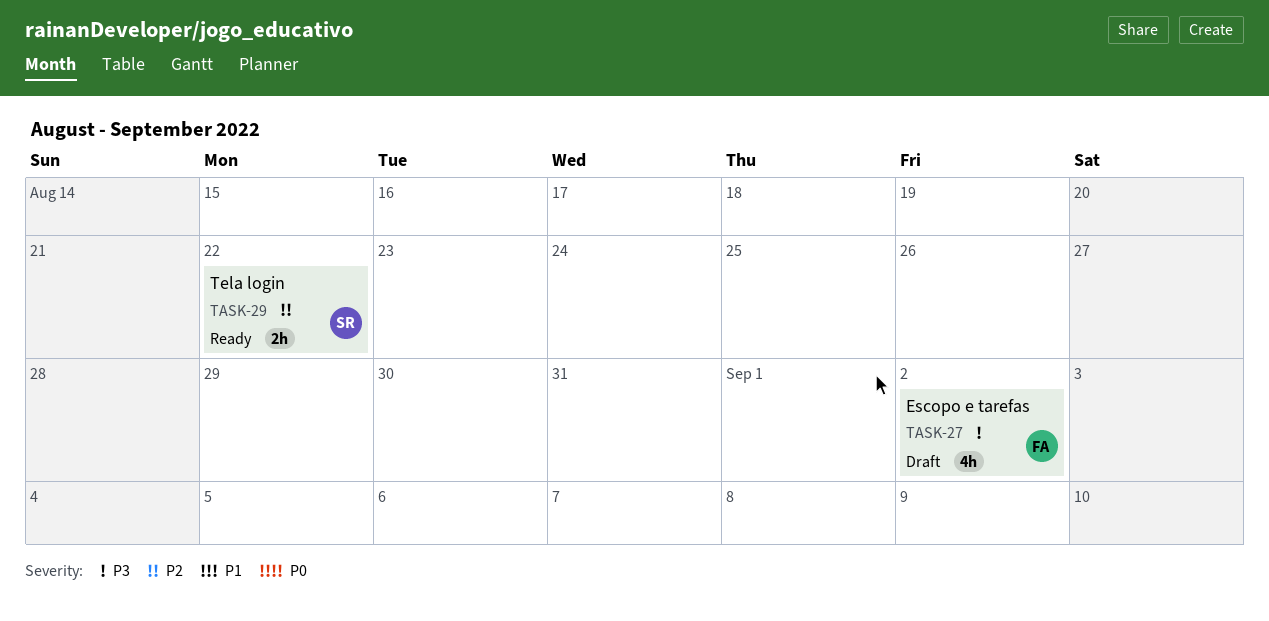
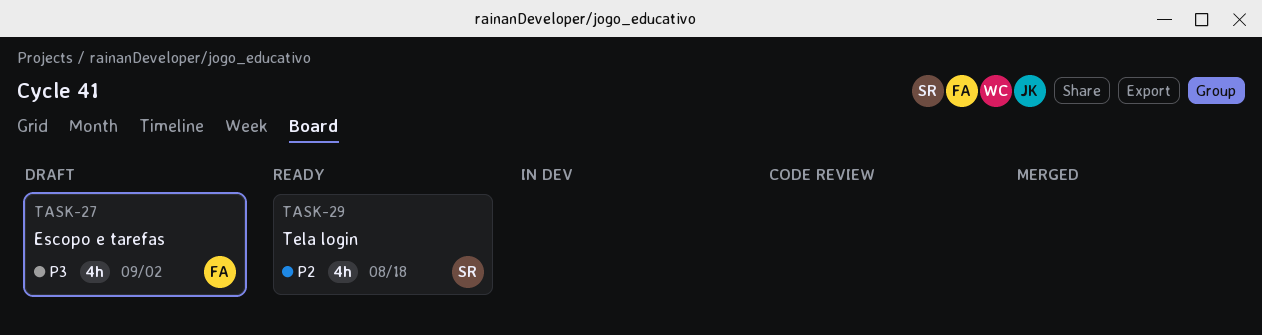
TASK-29, estimate: 2h -> 4h
TASK-29, due: Aug 22 -> Aug 18

